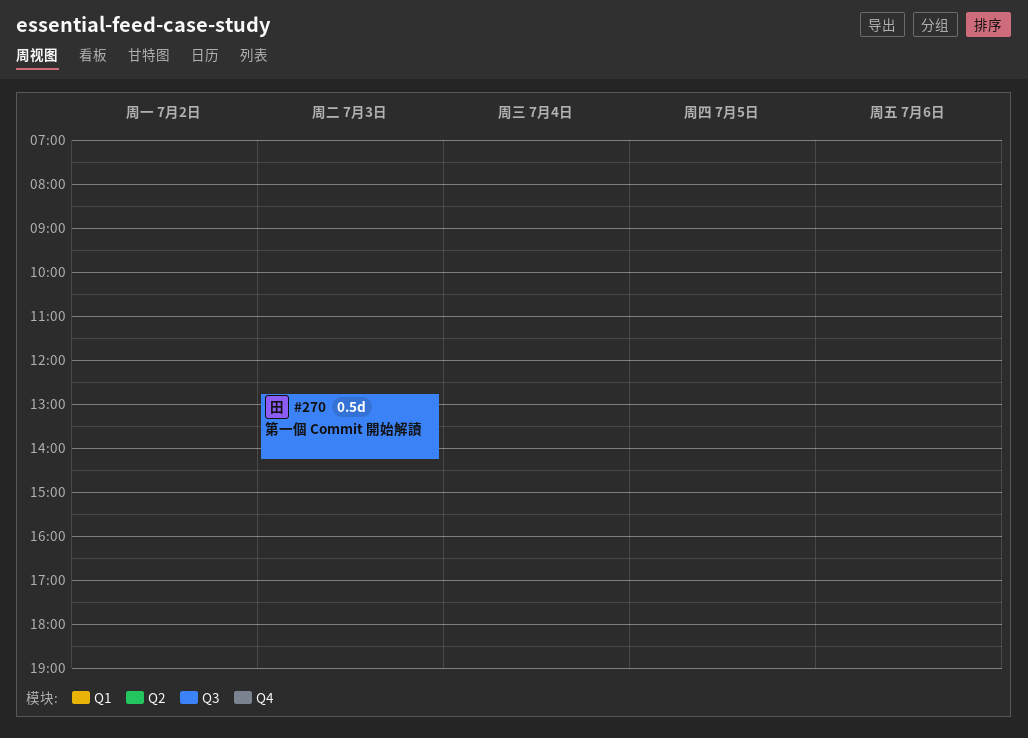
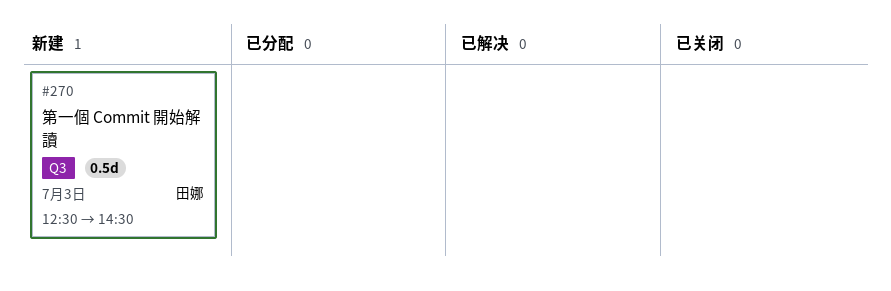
#270, begins: 12:45 -> 12:30
#270, ends: 14:15 -> 14:30

